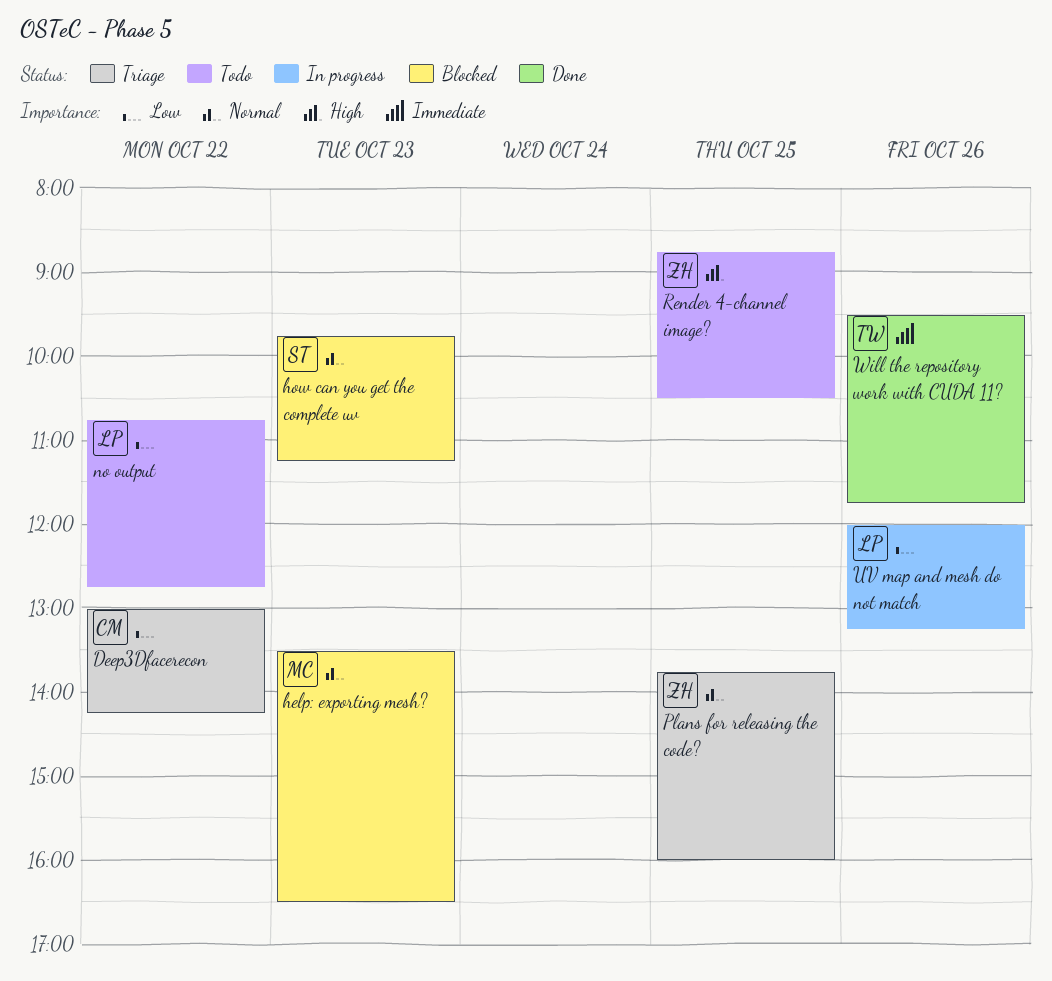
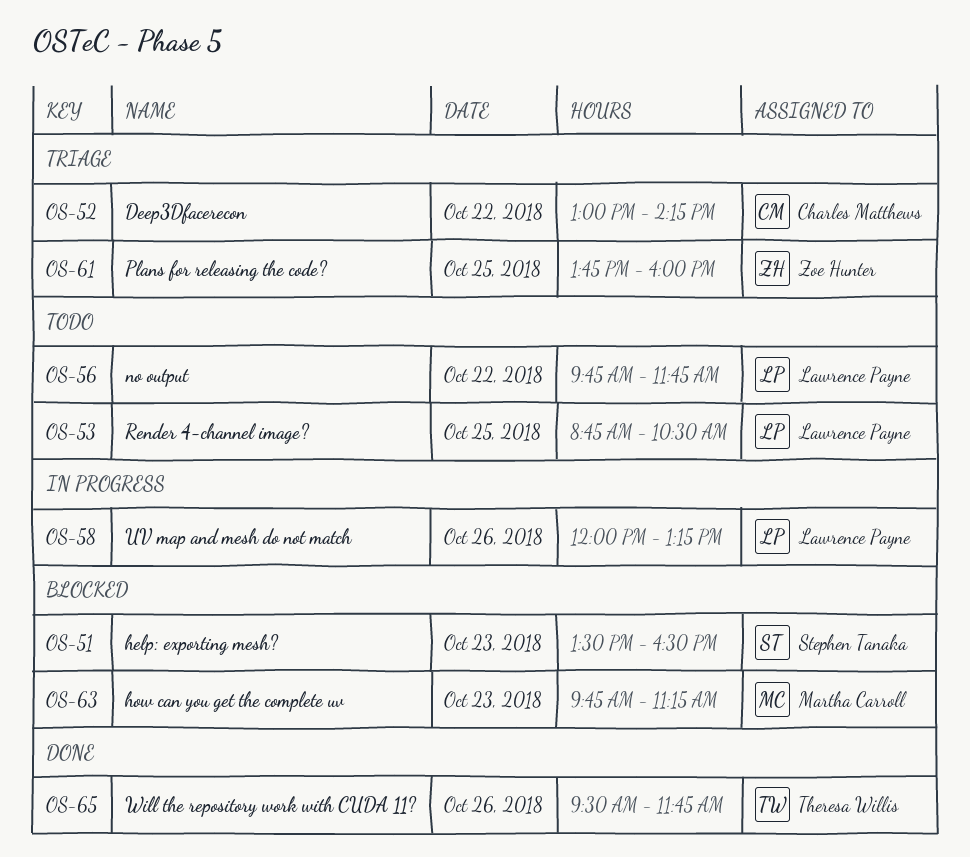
help: exporting mesh?, owner: Martha Carroll -> Stephen Tanaka
how can you get the complete uv, owner: Stephen Tanaka -> Martha Carroll
no output, begins: 10:45 -> 09:45
no output, ends: 12:45 -> 11:45
Render 4-channel image?, owner: Zoe Hunter -> Lawrence Payne

